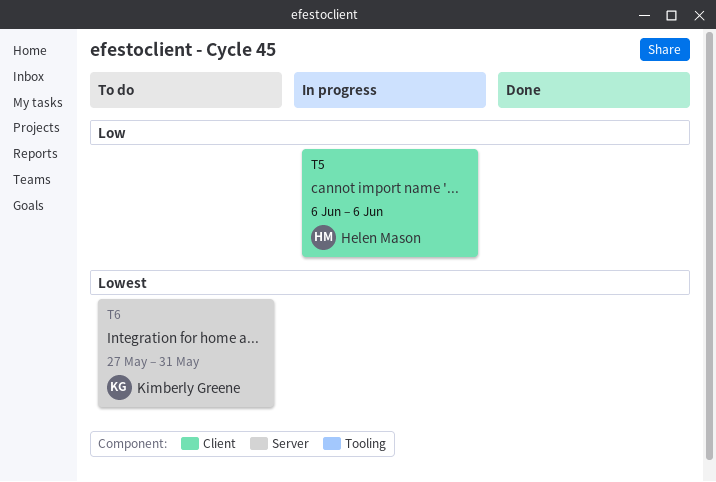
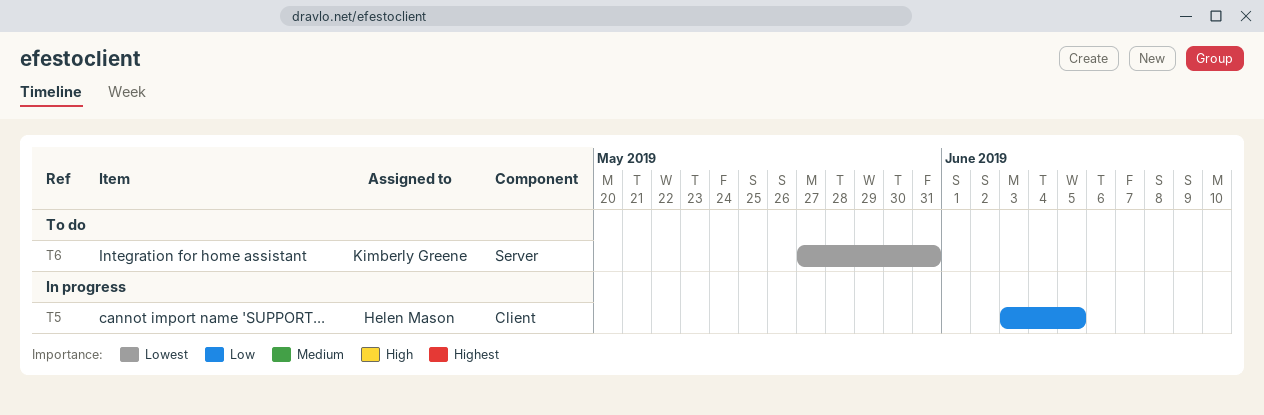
T5, start: Jun 6 -> Jun 3
T5, due: Jun 6 -> Jun 5

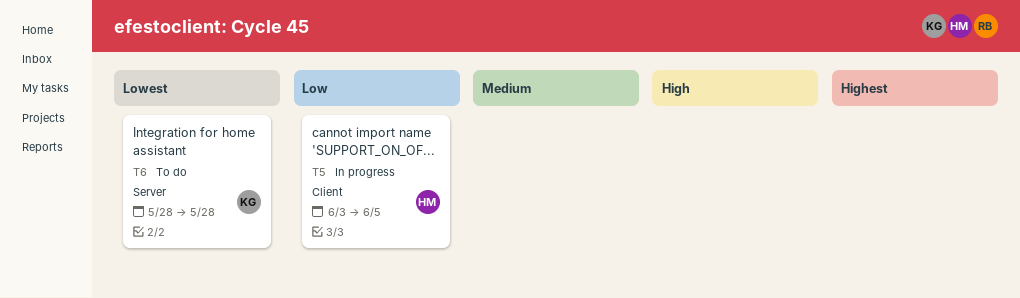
T6, start: May 27 -> May 28
T6, due: May 31 -> May 28

